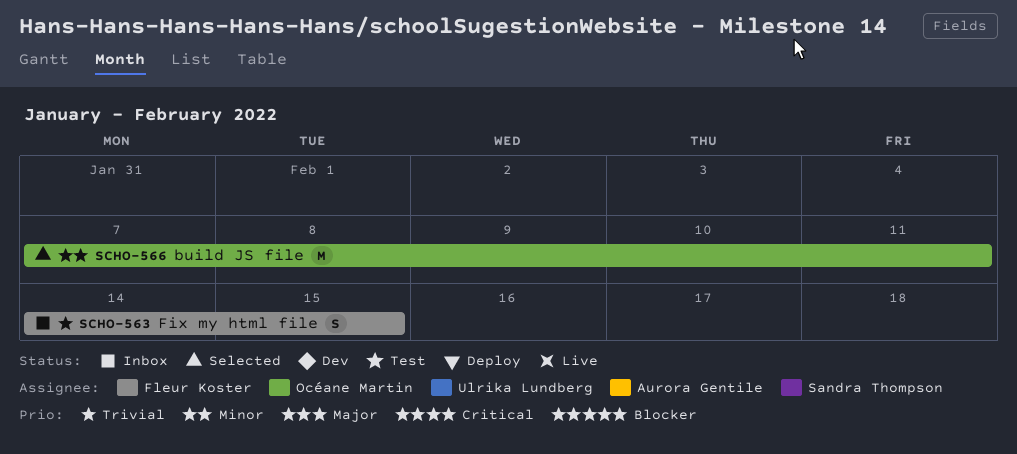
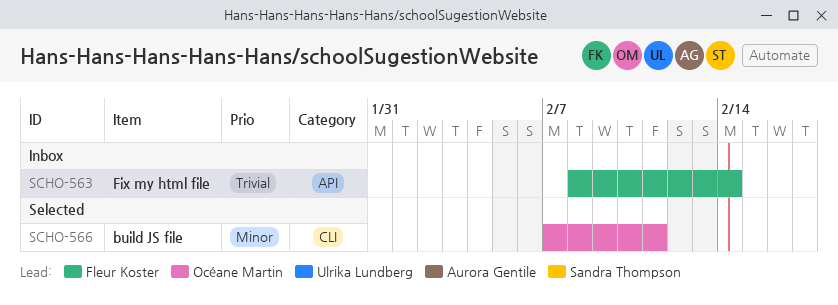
SCHO-563, start: Feb 14 -> Feb 8
SCHO-563, due: Feb 15 -> Feb 14

